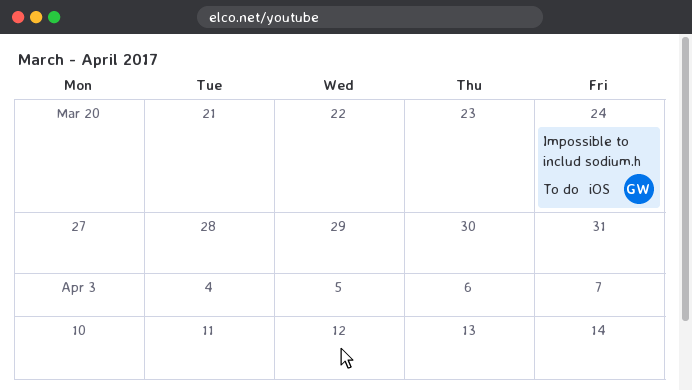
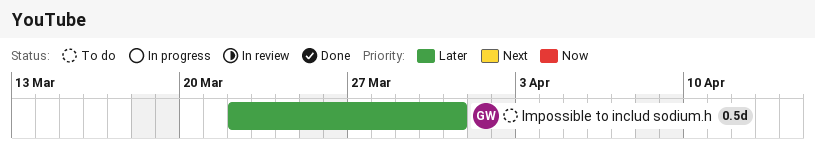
Impossible to includ sodium.h, due: Mar 24 -> Mar 31

